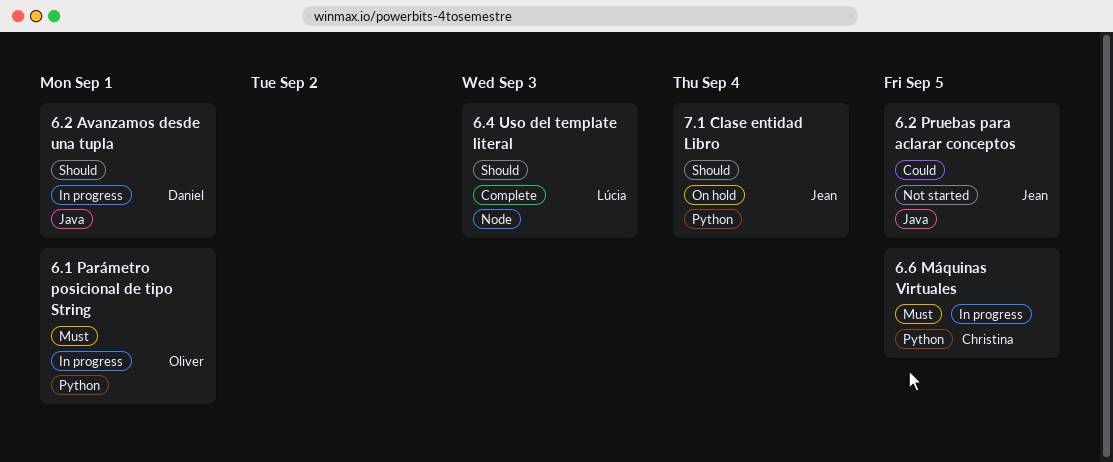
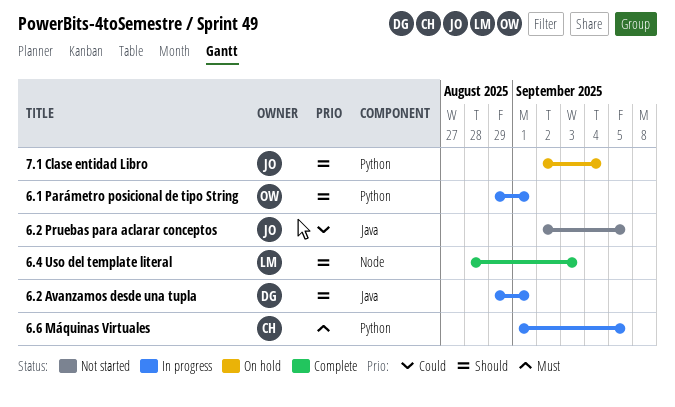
6.1 Parámetro posicional de tipo String, priority: Must -> Should

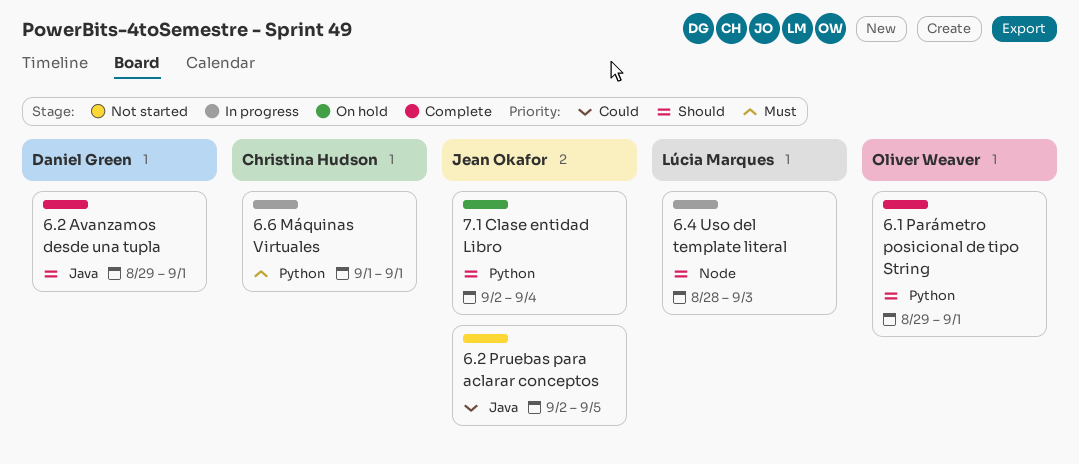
6.1 Parámetro posicional de tipo String, status: In progress -> Complete
6.2 Avanzamos desde una tupla, status: In progress -> Complete
6.4 Uso del template literal, status: Complete -> In progress
6.6 Máquinas Virtuales, due: Sep 5 -> Sep 1

